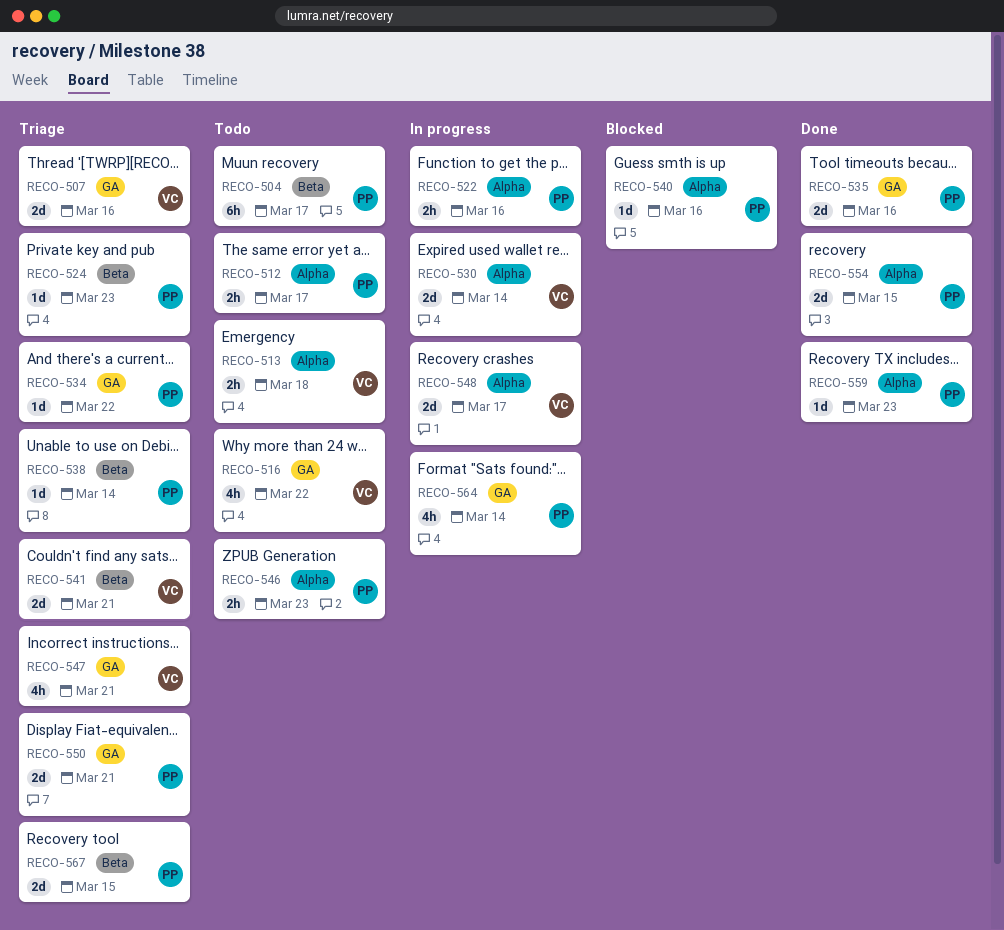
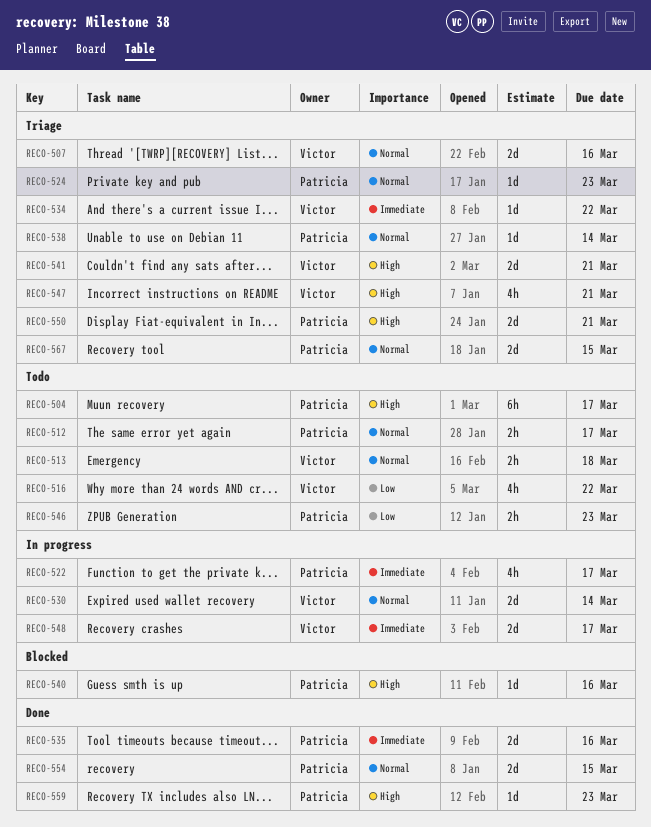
RECO-522, estimate: 2h -> 4h
RECO-522, due: Mar 16 -> Mar 17
RECO-534, owner: Patricia -> Victor
RECO-564: present -> none

